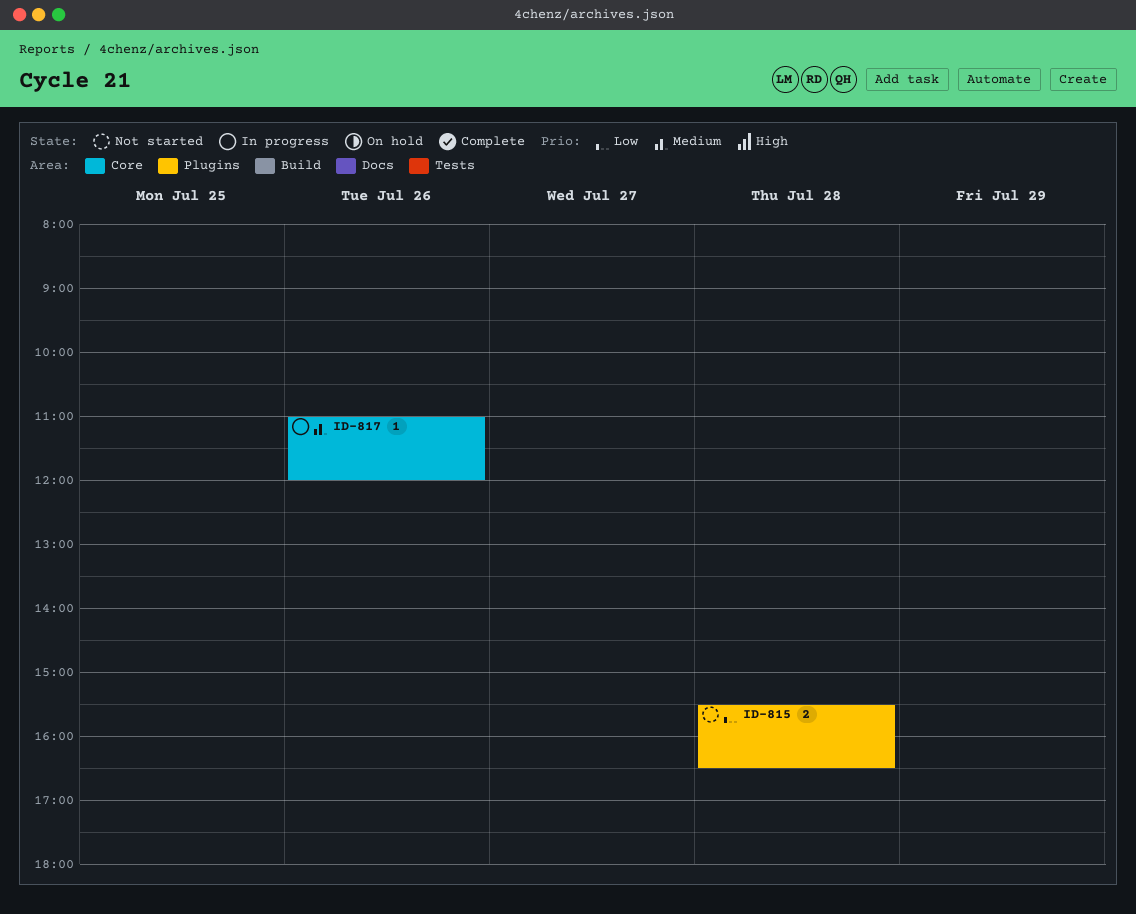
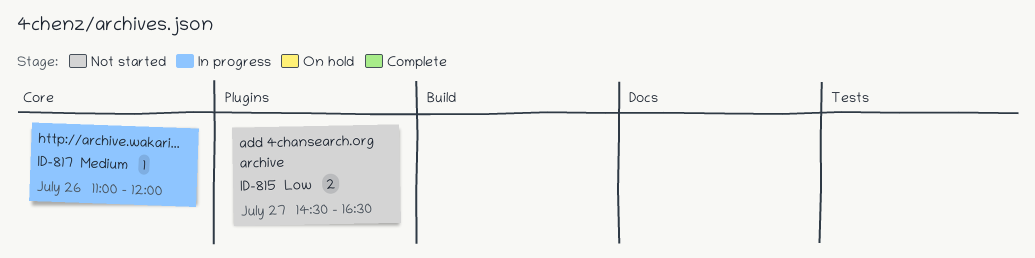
ID-815, day: Jul 28 -> Jul 27
ID-815, begins: 15:30 -> 14:30

